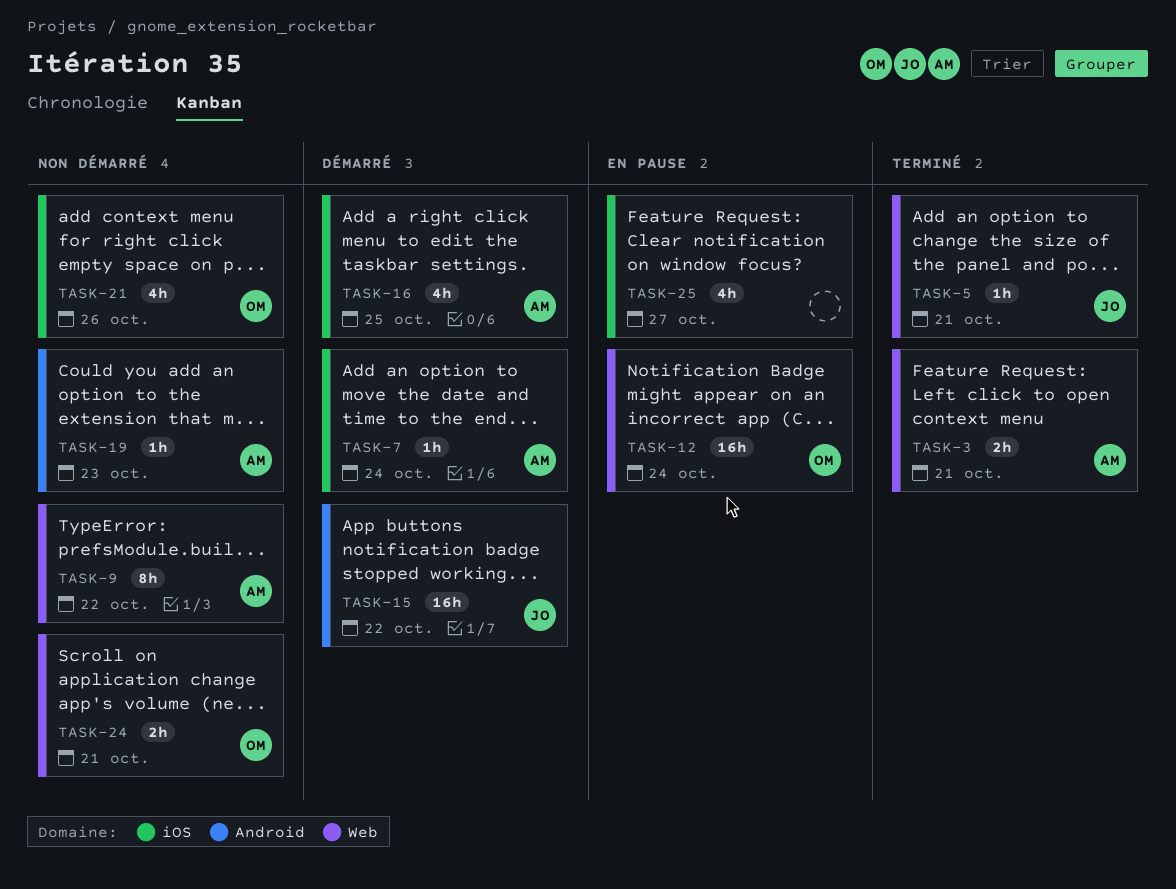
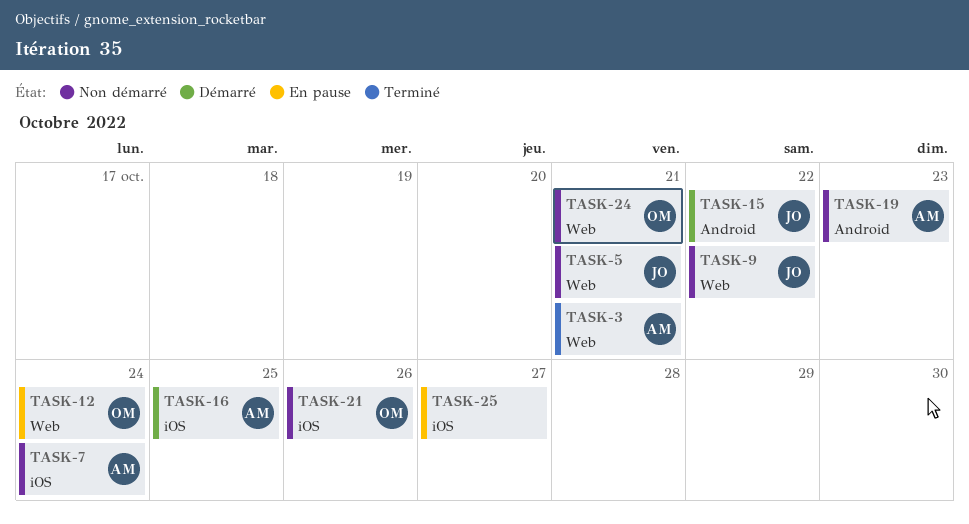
TASK-5, status: Terminé -> Non démarré
TASK-7, status: Démarré -> Non démarré
TASK-9, owner: AM -> JO

